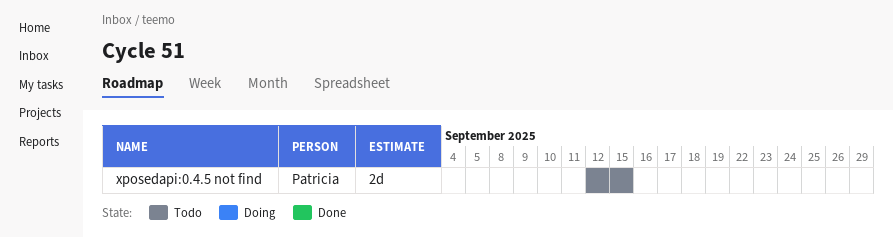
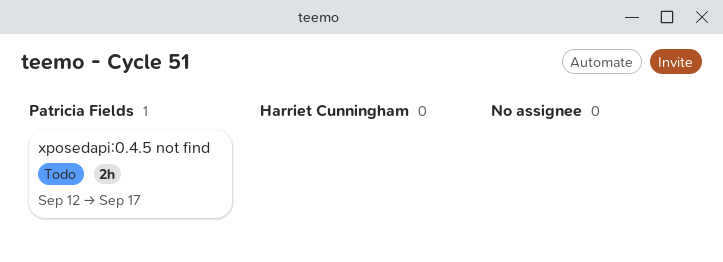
xposedapi:0.4.5 not find, estimate: 2d -> 2h
xposedapi:0.4.5 not find, due: Sep 15 -> Sep 17

